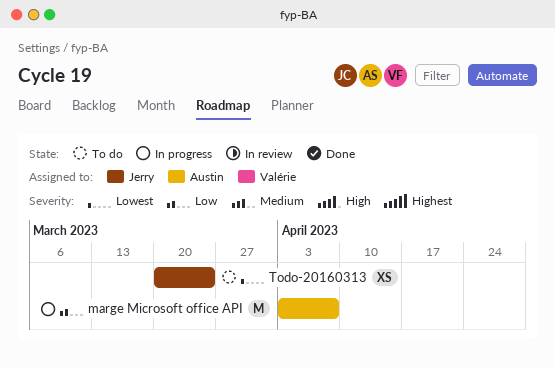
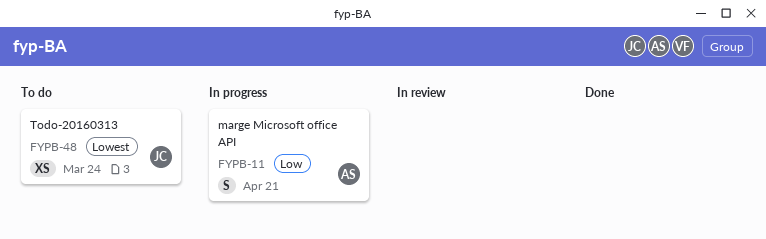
marge Microsoft office API, estimate: M -> S
marge Microsoft office API, due: Apr 7 -> Apr 21

